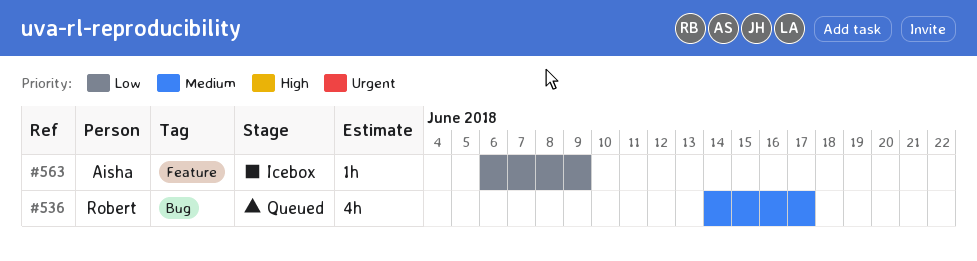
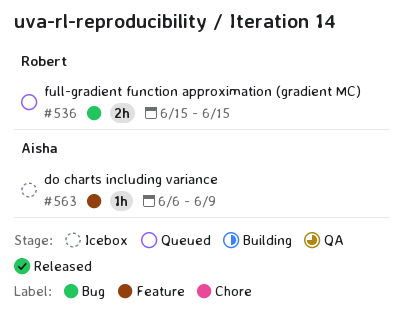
#536, estimate: 4h -> 2h
#536, start: Jun 14 -> Jun 15
#536, due: Jun 17 -> Jun 15

